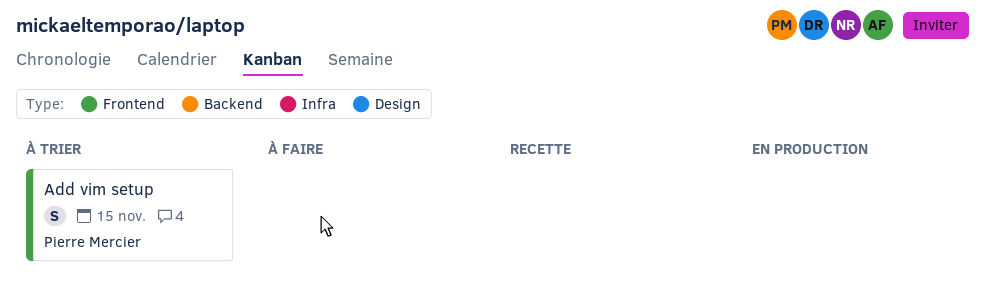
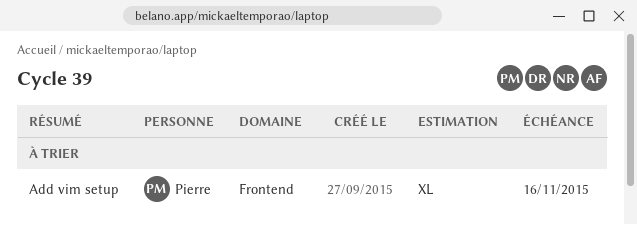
Add vim setup, estimate: S -> XL
Add vim setup, due: Nov 15 -> Nov 16

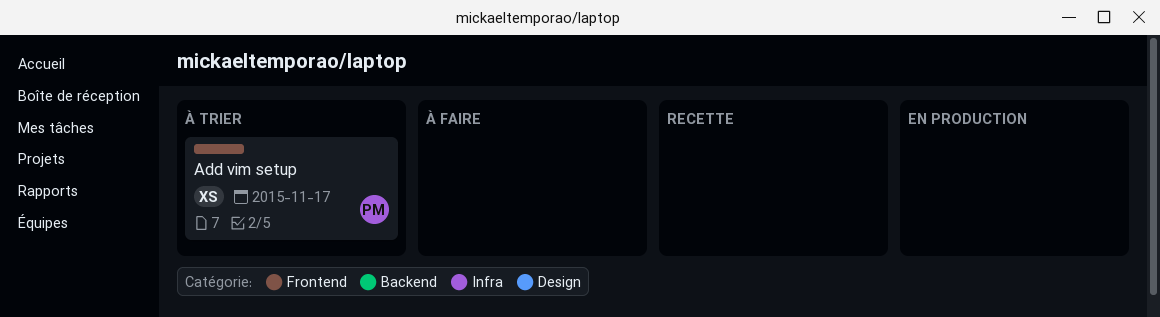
Add vim setup, estimate: XL -> XS
Add vim setup, due: Nov 16 -> Nov 17

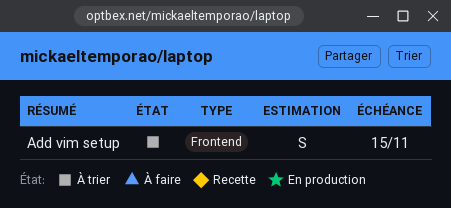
Add vim setup, estimate: XS -> S
Add vim setup, due: Nov 17 -> Nov 15

